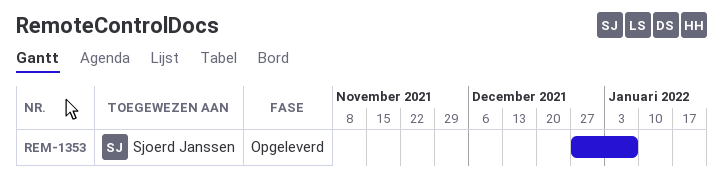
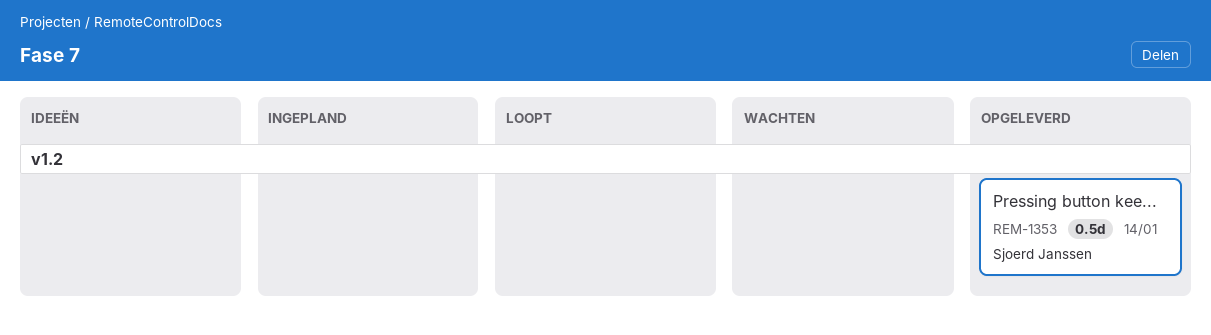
REM-1353, due: Jan 7 -> Jan 14

